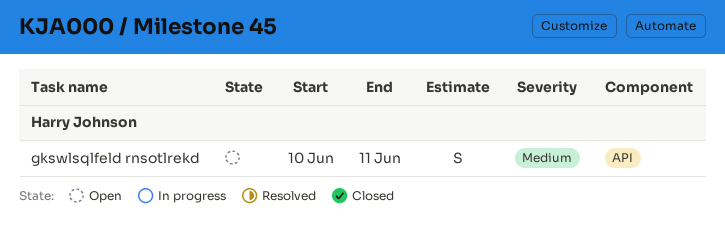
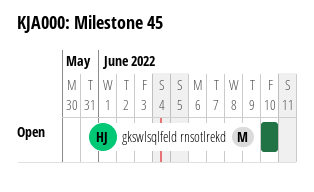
gkswlsqlfeld rnsotlrekd, estimate: S -> M
gkswlsqlfeld rnsotlrekd, due: Jun 11 -> Jun 10

